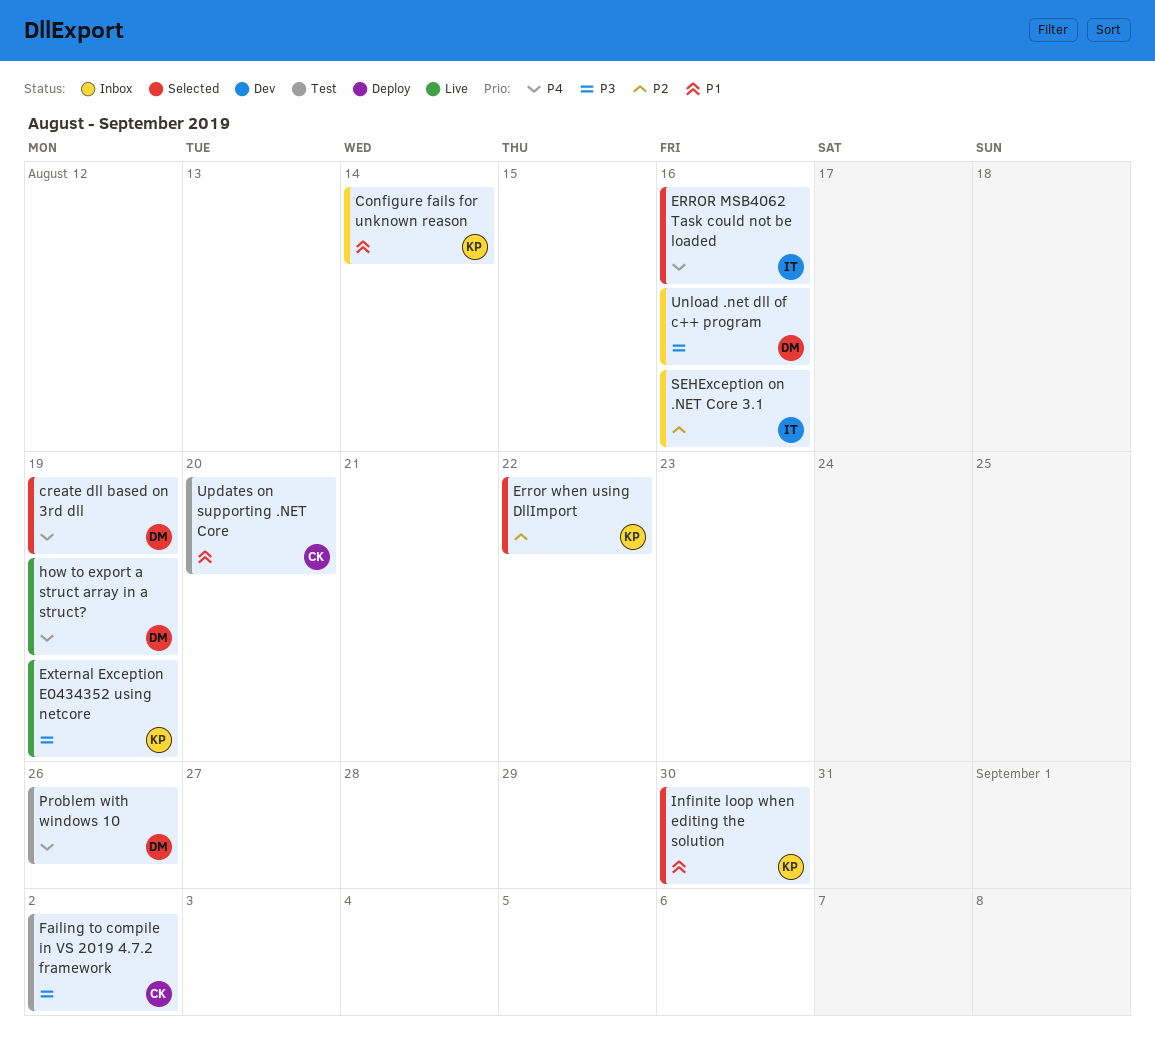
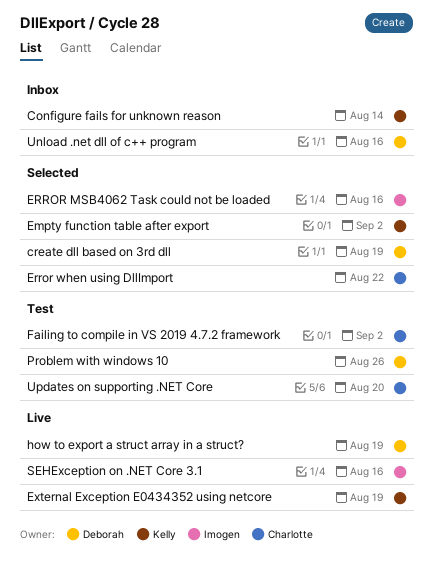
Empty function table after export: none -> present
Error when using DllImport, owner: Kelly -> Charlotte
Infinite loop when editing the solution: present -> none
SEHException on .NET Core 3.1, status: Inbox -> Live

